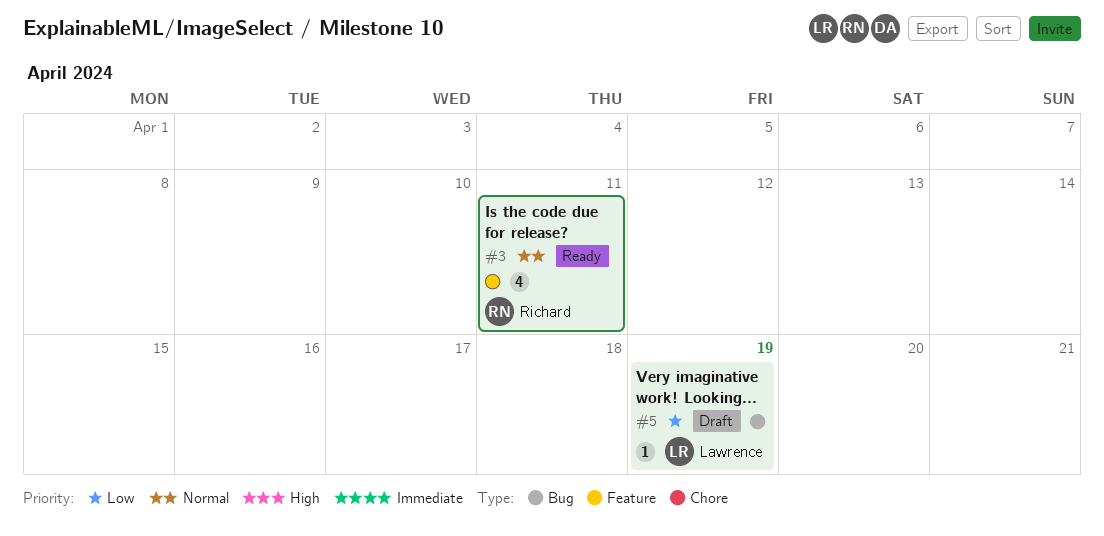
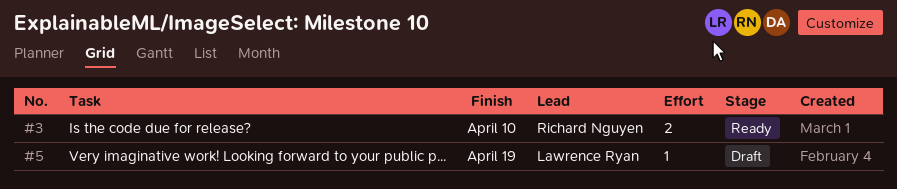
#3, estimate: 4 -> 2
#3, due: Apr 11 -> Apr 10

